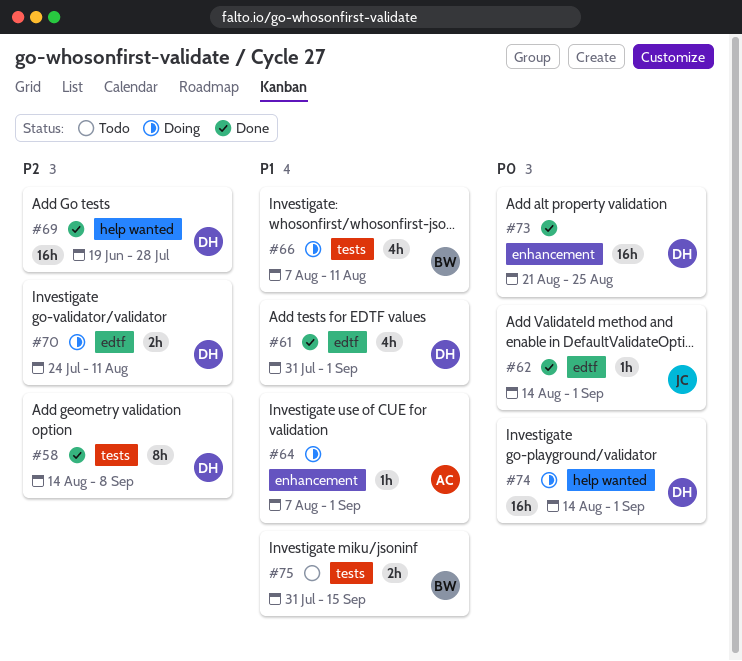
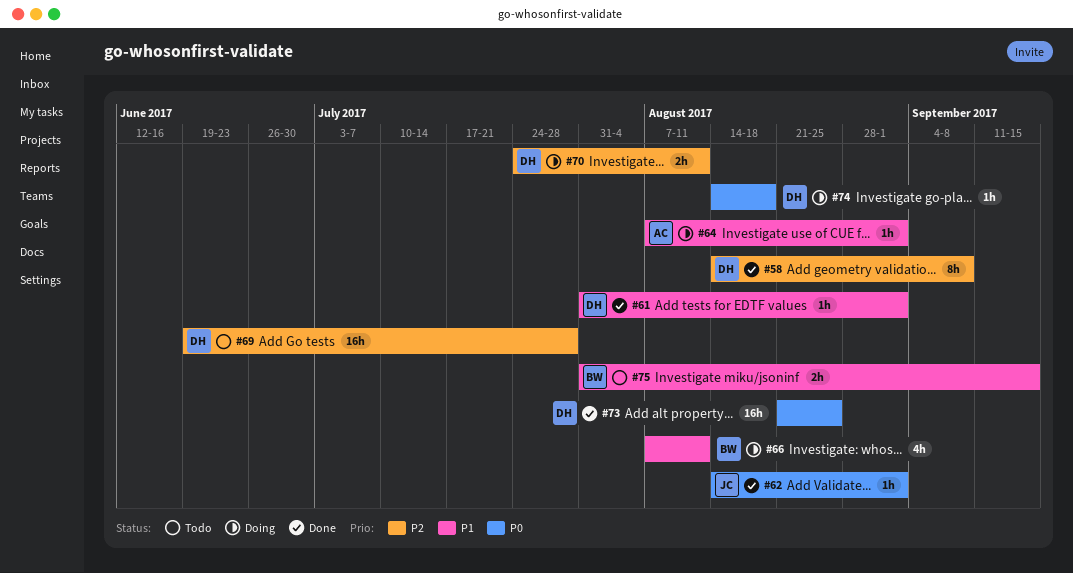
#61, estimate: 4h -> 1h
#69, status: Done -> Todo
#74, estimate: 16h -> 1h
#74, due: Sep 1 -> Aug 18

